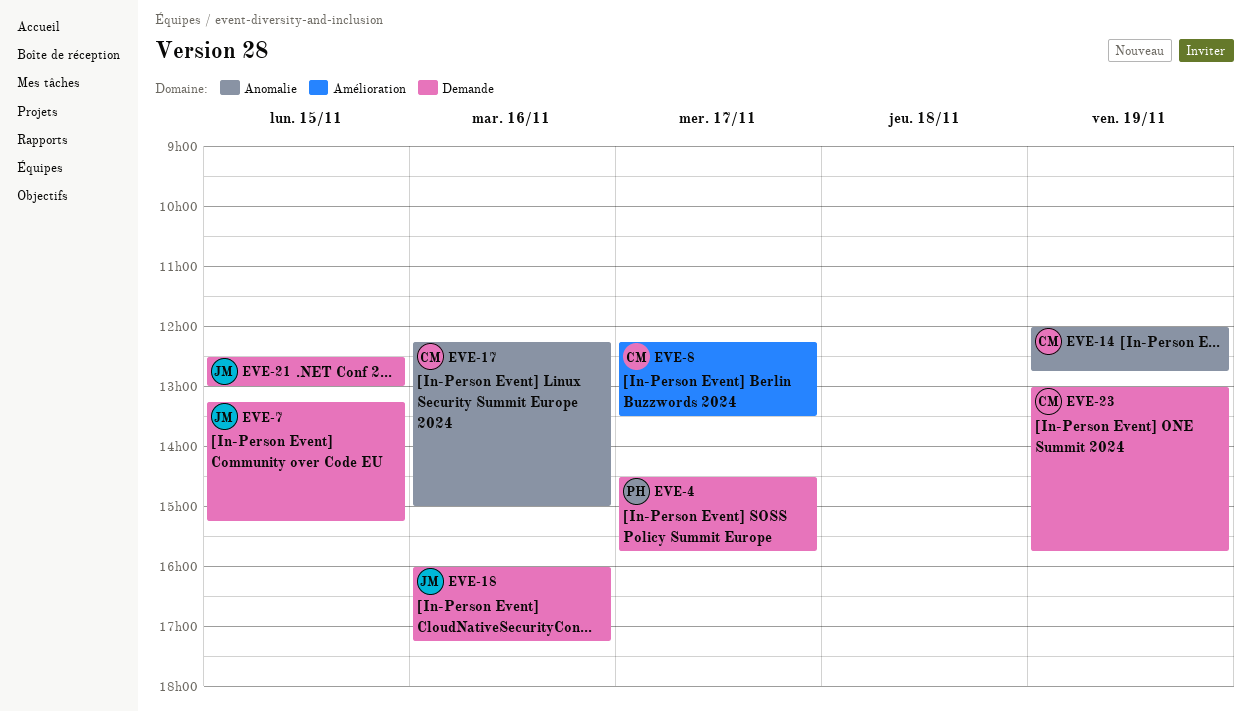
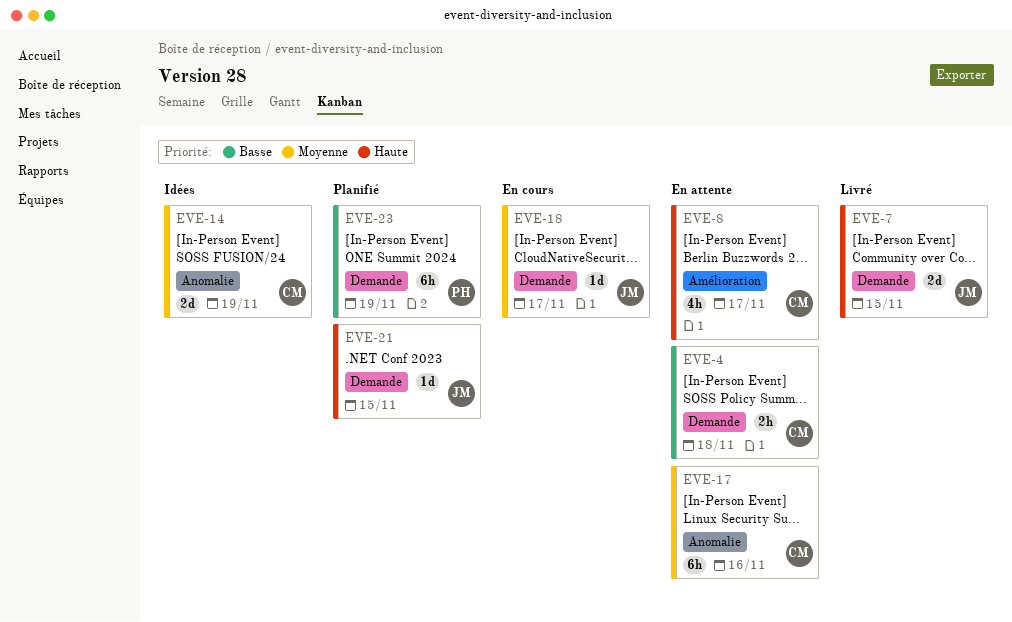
EVE-4, owner: PH -> CM
EVE-4, day: Nov 17 -> Nov 18
EVE-18, day: Nov 16 -> Nov 17
EVE-23, owner: CM -> PH

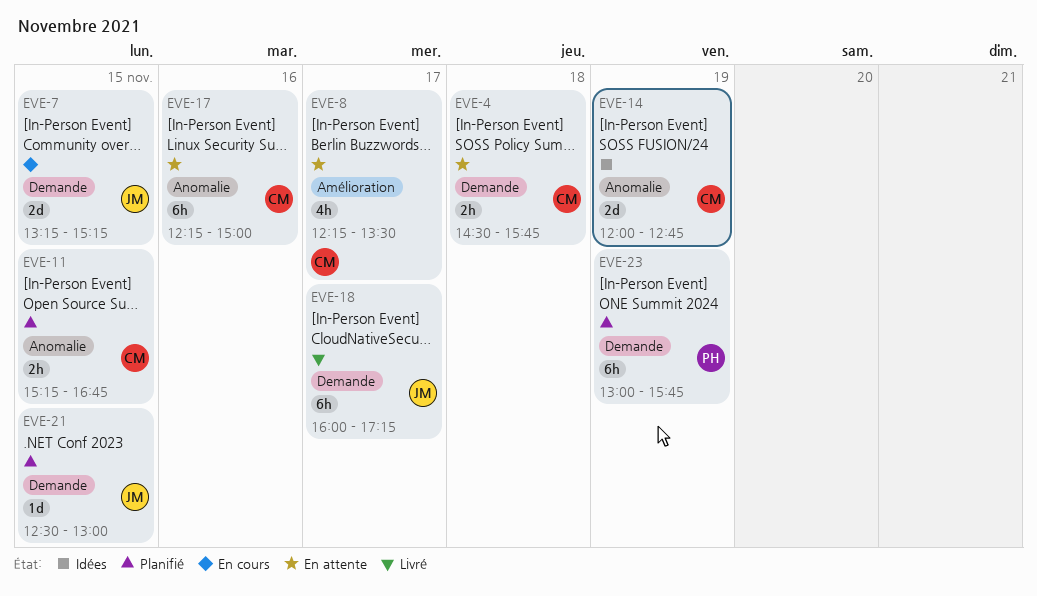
EVE-7, status: Livré -> En cours
EVE-11: none -> present
EVE-18, status: En cours -> Livré
EVE-18, estimate: 1d -> 6h

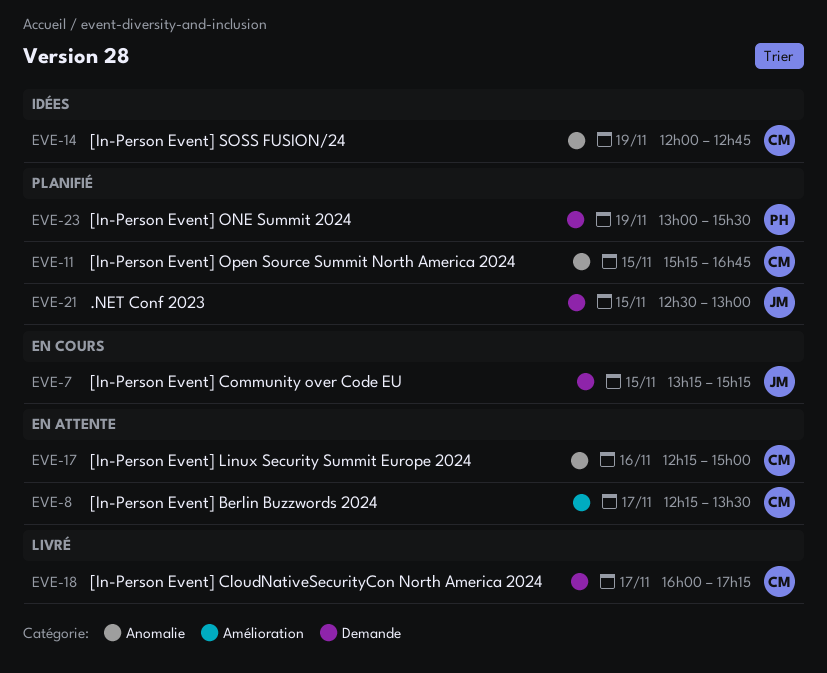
EVE-4: present -> none
EVE-18, owner: JM -> CM
EVE-23, ends: 15:45 -> 15:30

